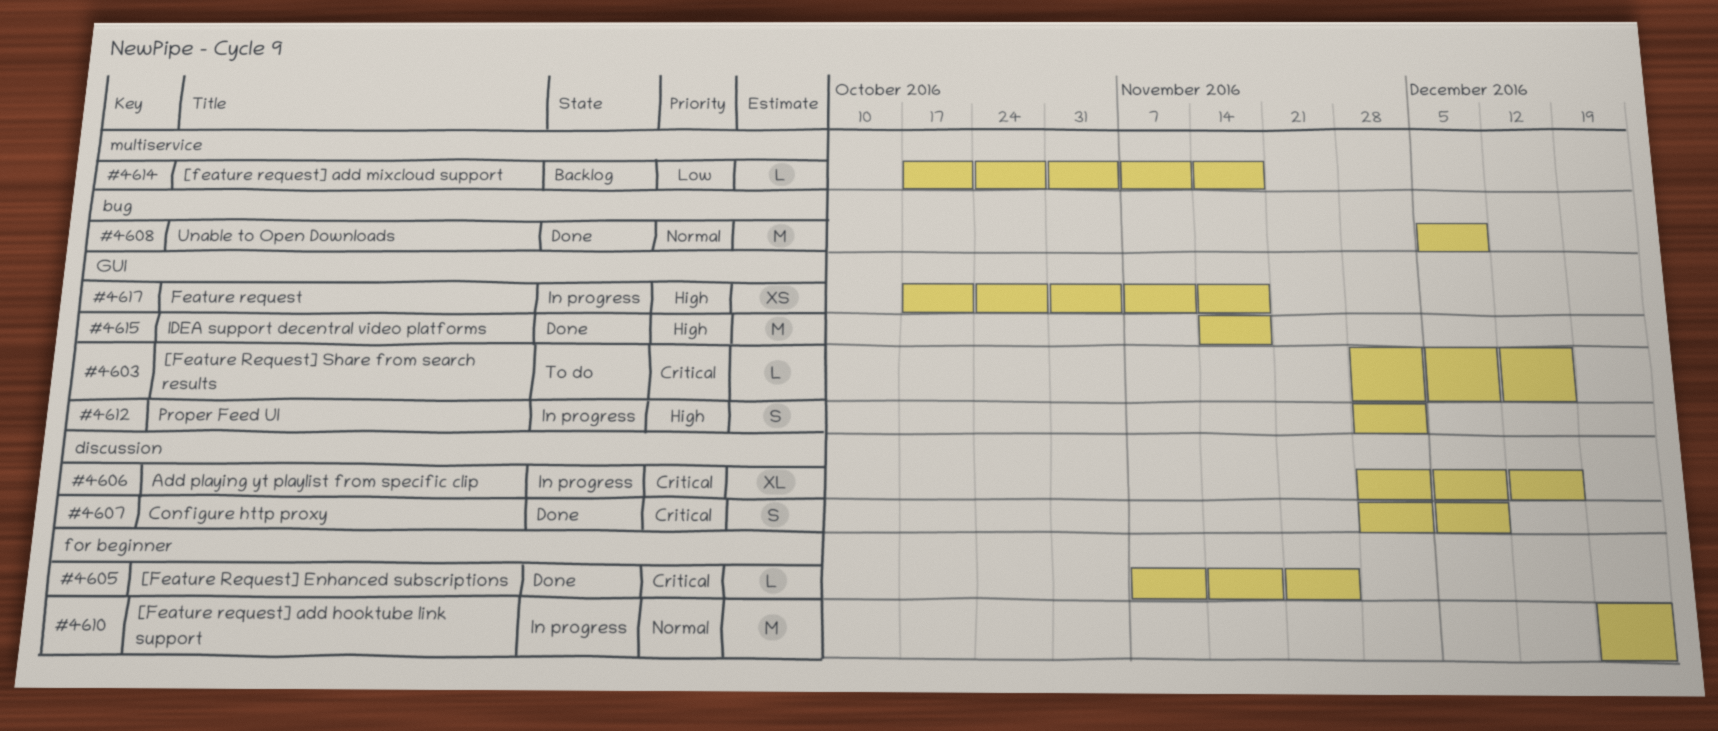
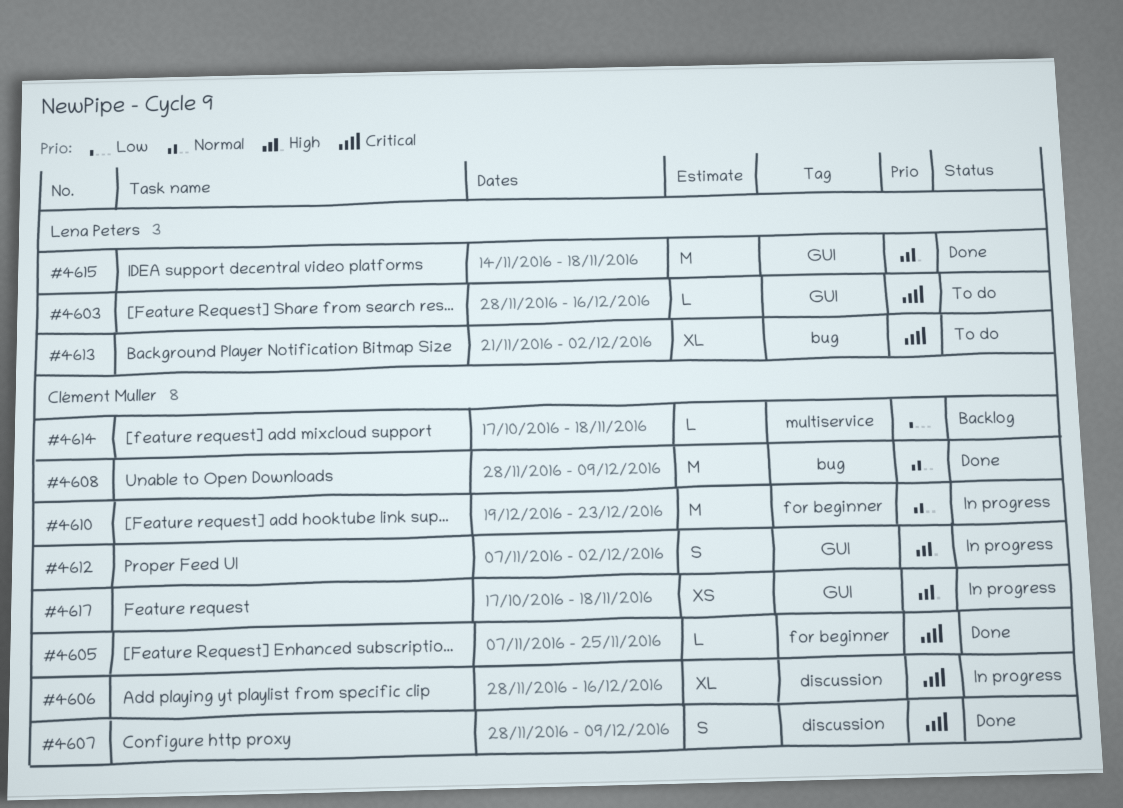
#4608, start: Dec 5 -> Nov 28
#4612, start: Nov 28 -> Nov 7
#4613: none -> present

